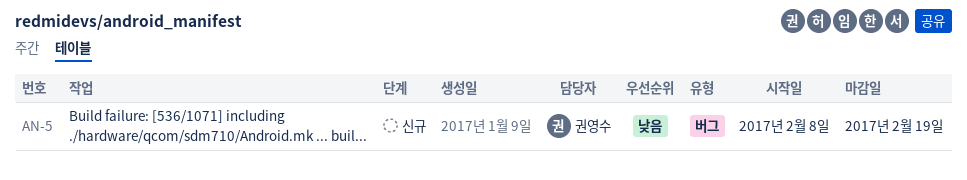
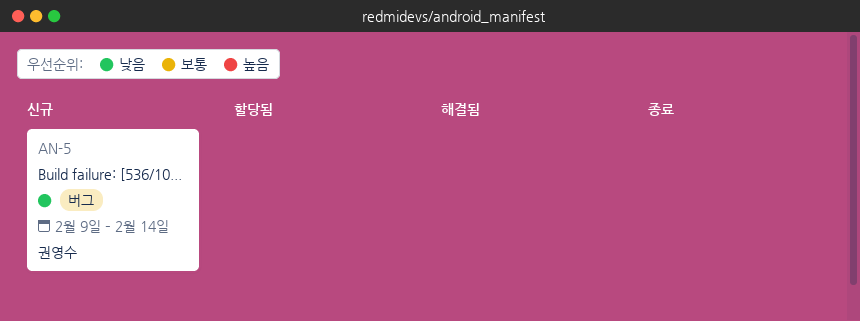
AN-5, start: Feb 8 -> Feb 9
AN-5, due: Feb 19 -> Feb 14

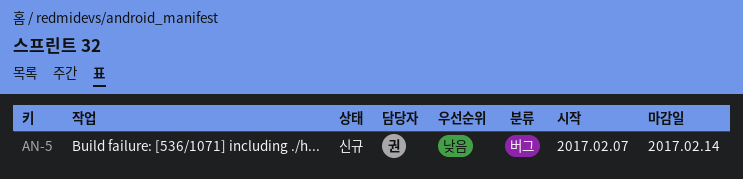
AN-5, start: Feb 9 -> Feb 7

